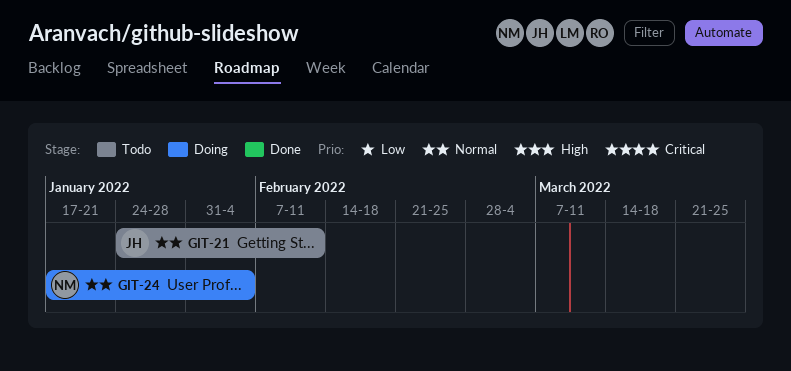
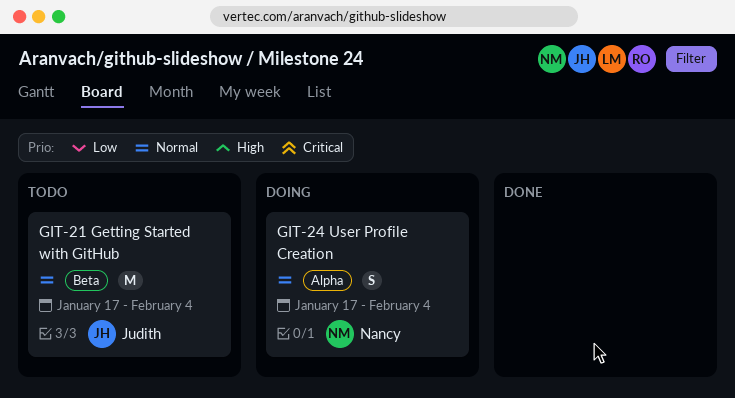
GIT-21, start: Jan 24 -> Jan 17
GIT-21, due: Feb 11 -> Feb 4

